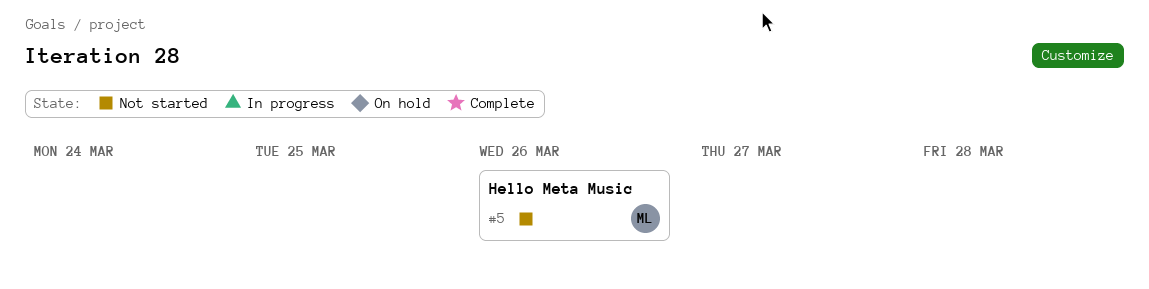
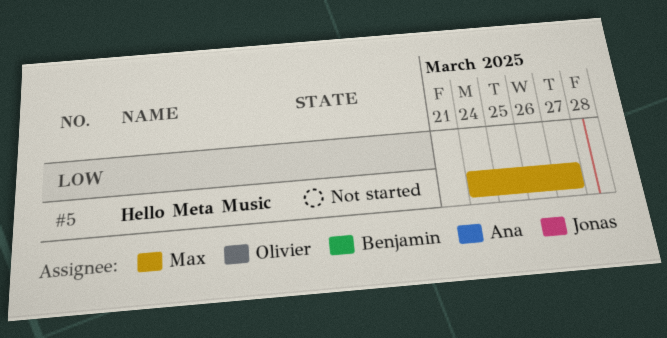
#5, due: Mar 26 -> Mar 27

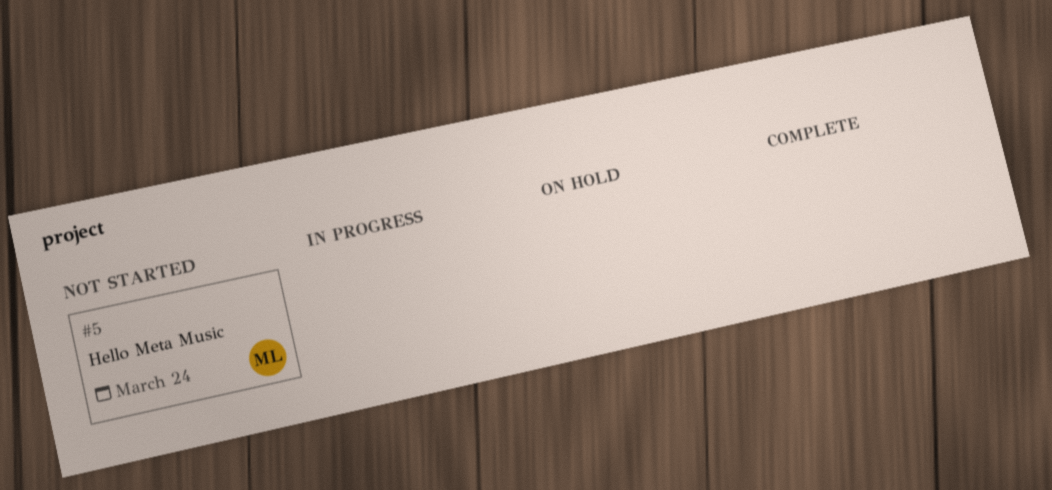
#5, due: Mar 27 -> Mar 24

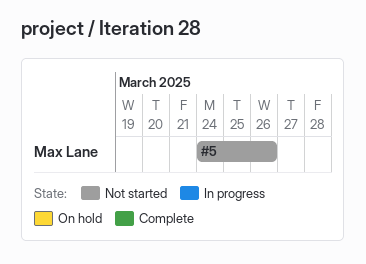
#5, due: Mar 24 -> Mar 26

